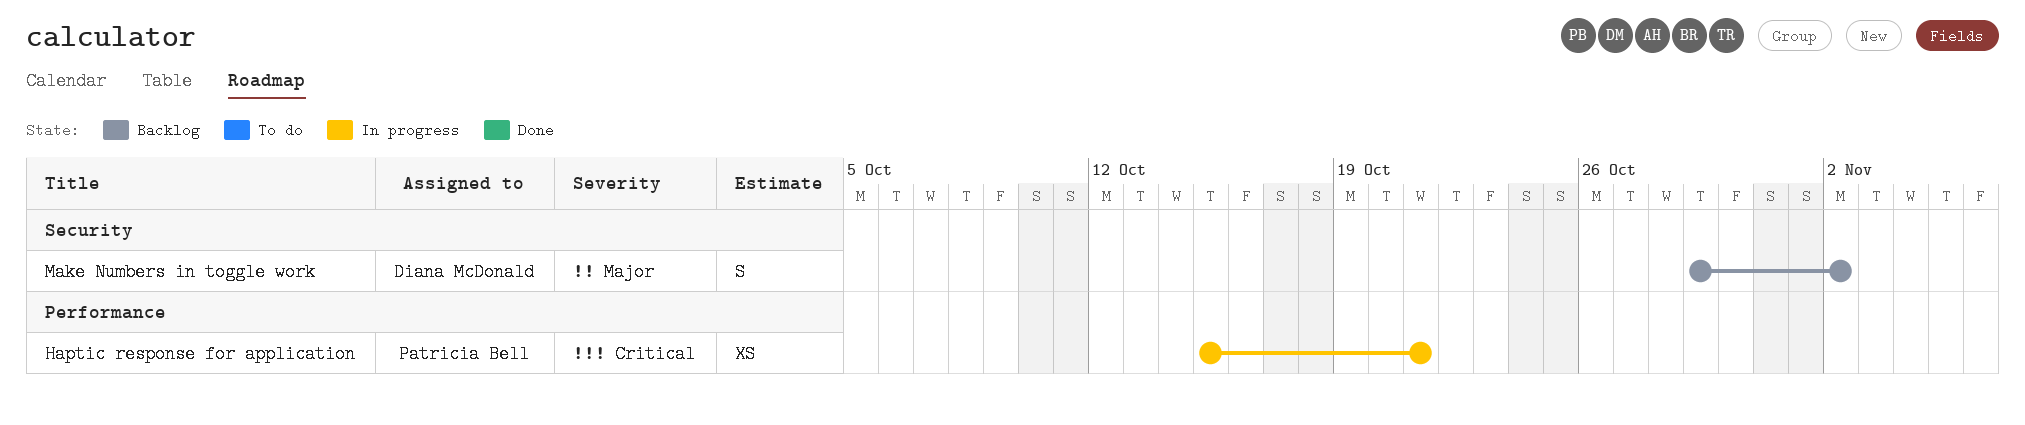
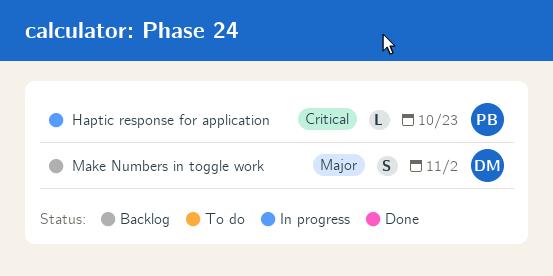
Haptic response for application, estimate: XS -> L
Haptic response for application, due: Oct 21 -> Oct 23

